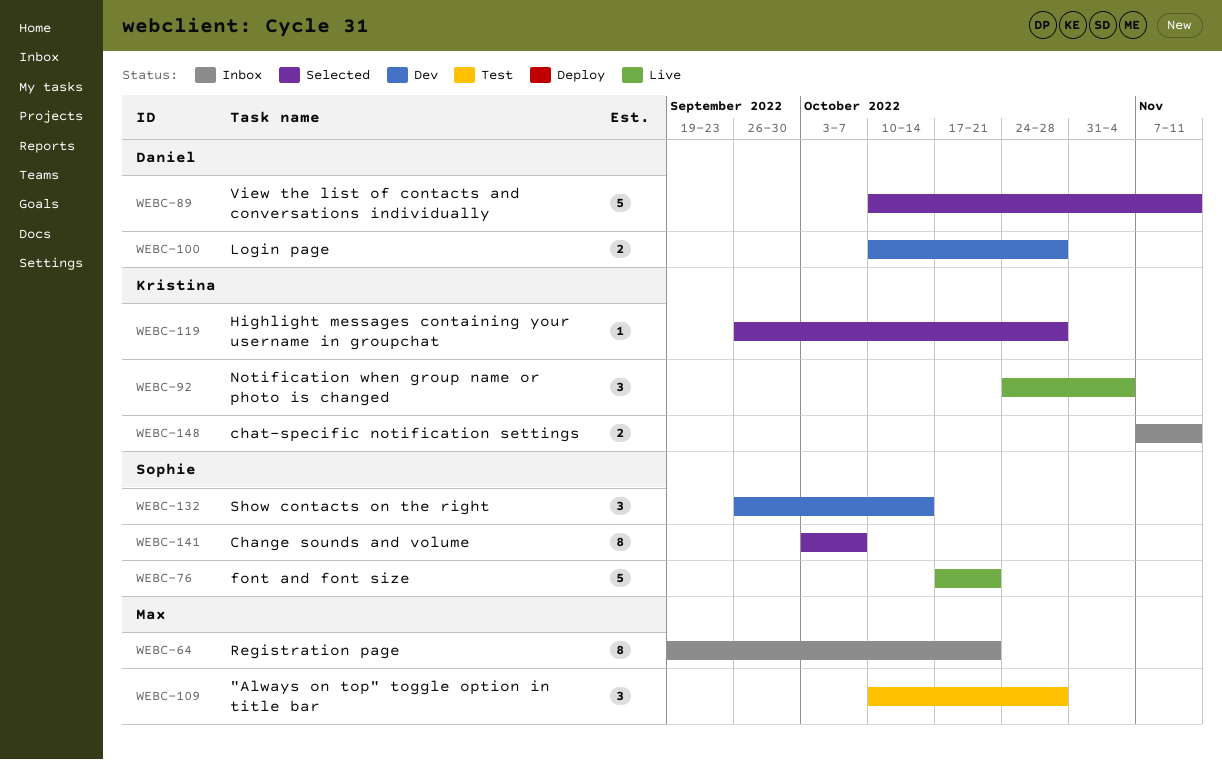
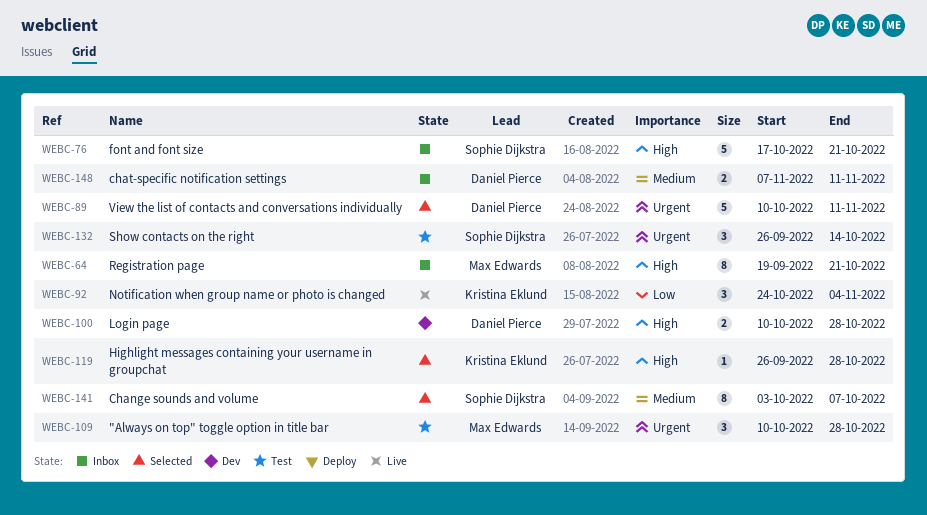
WEBC-76, status: Live -> Inbox
WEBC-132, status: Dev -> Test
WEBC-148, owner: Kristina Eklund -> Daniel Pierce

